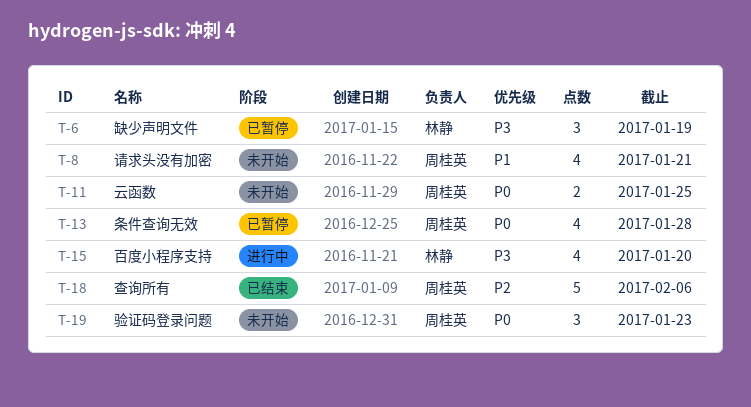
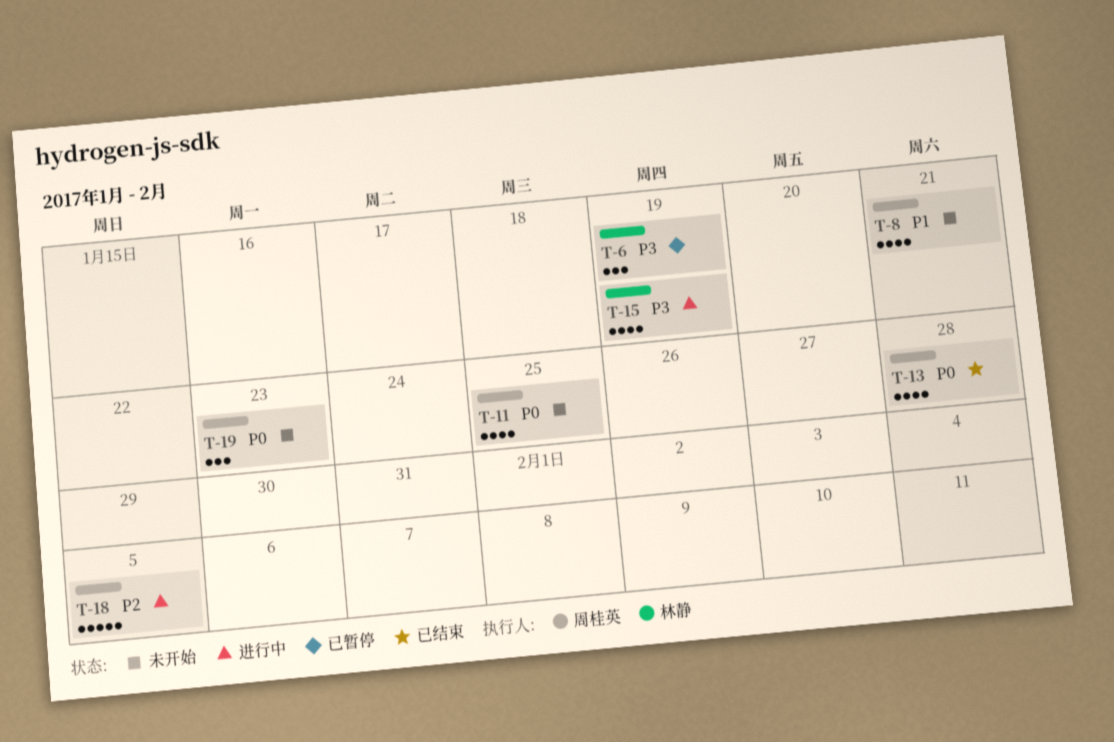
T-11, estimate: 2 -> 4
T-13, status: 已暂停 -> 已结束
T-15, due: Jan 20 -> Jan 19
T-18, status: 已结束 -> 进行中
T-18, due: Feb 6 -> Feb 5

